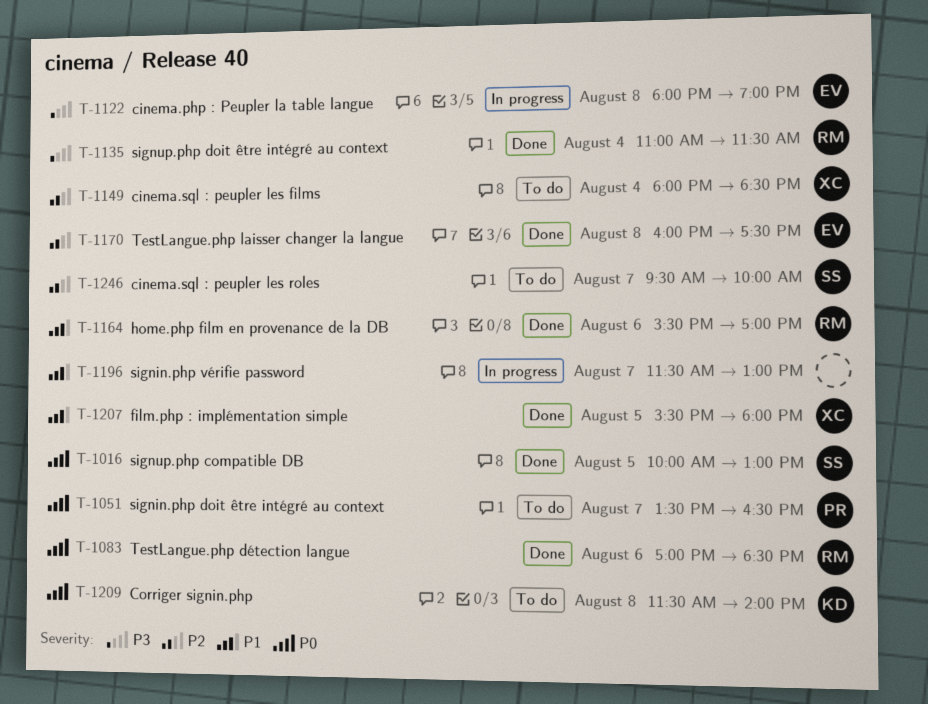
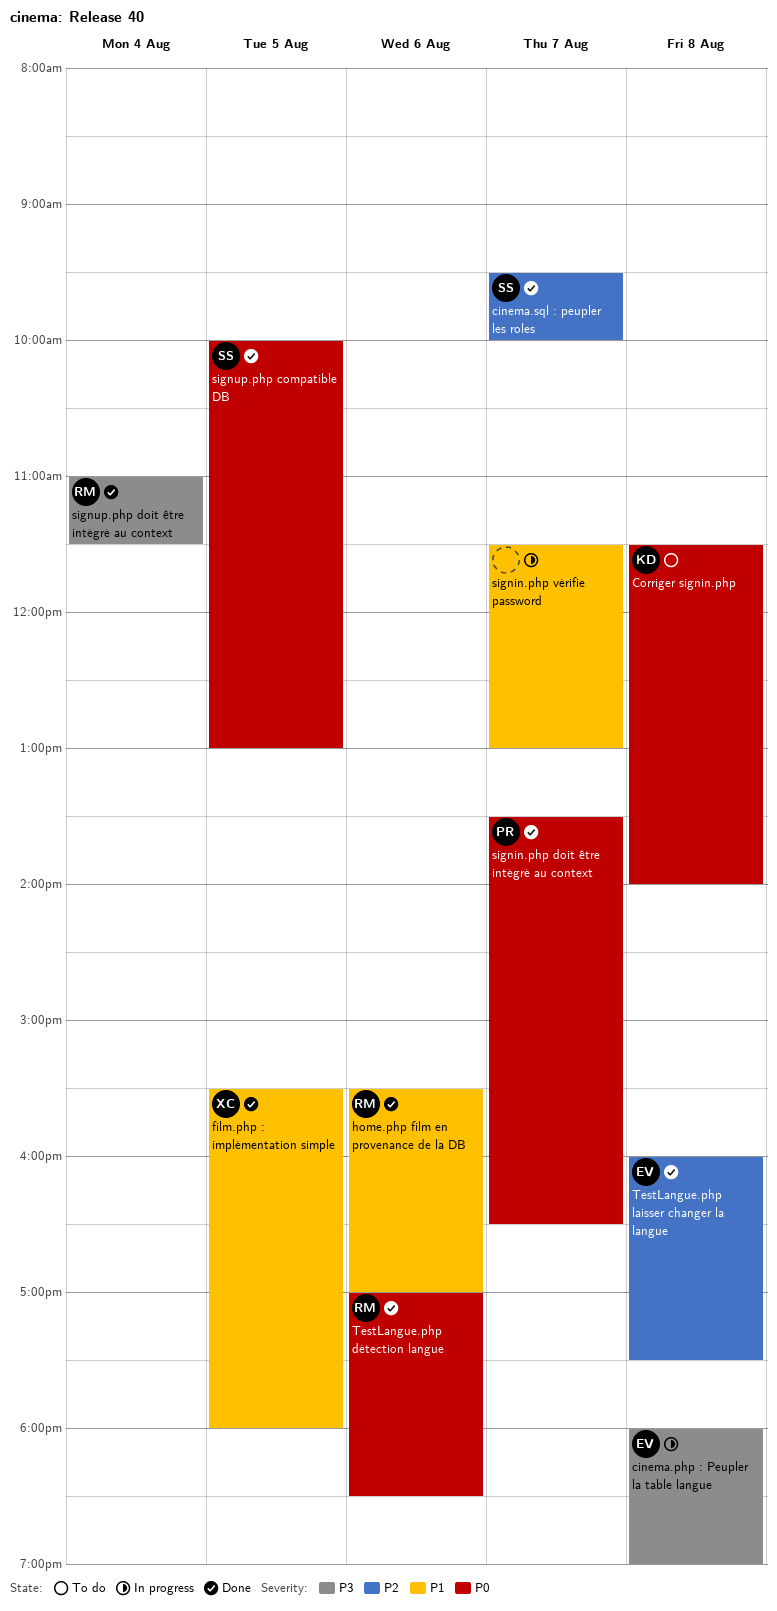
cinema.sql : peupler les films: present -> none
cinema.sql : peupler les roles, status: To do -> Done
signin.php doit être intégré au context, status: To do -> Done

